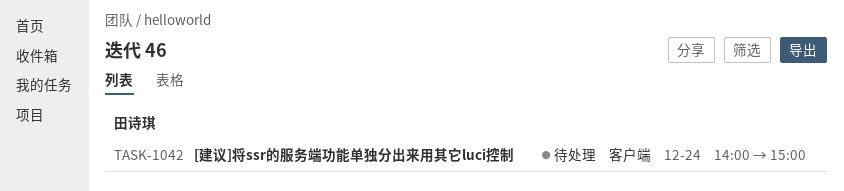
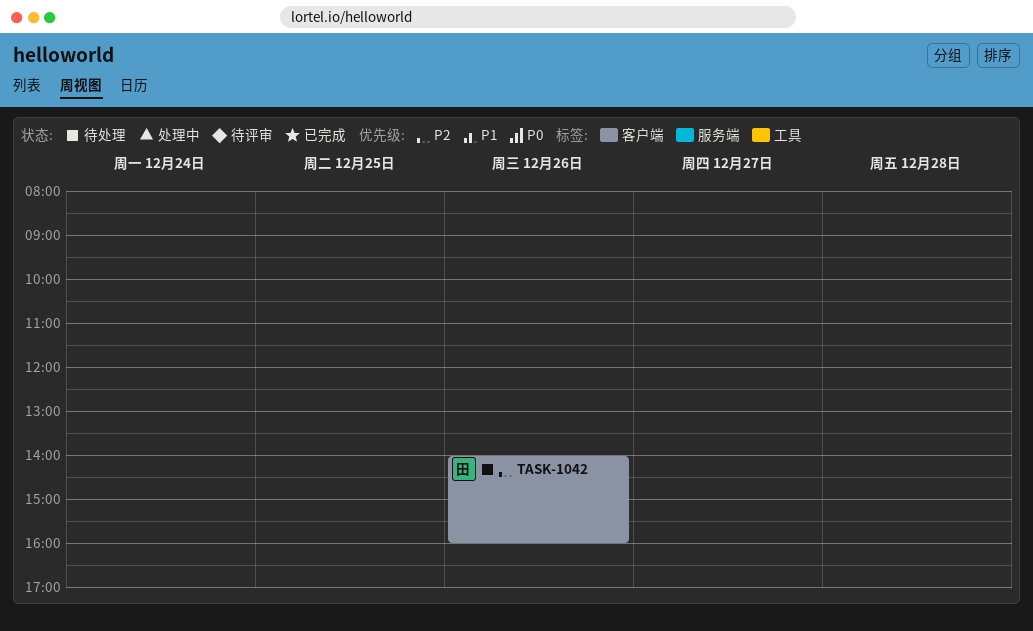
TASK-1042, day: Dec 24 -> Dec 26
TASK-1042, ends: 15:00 -> 16:00

